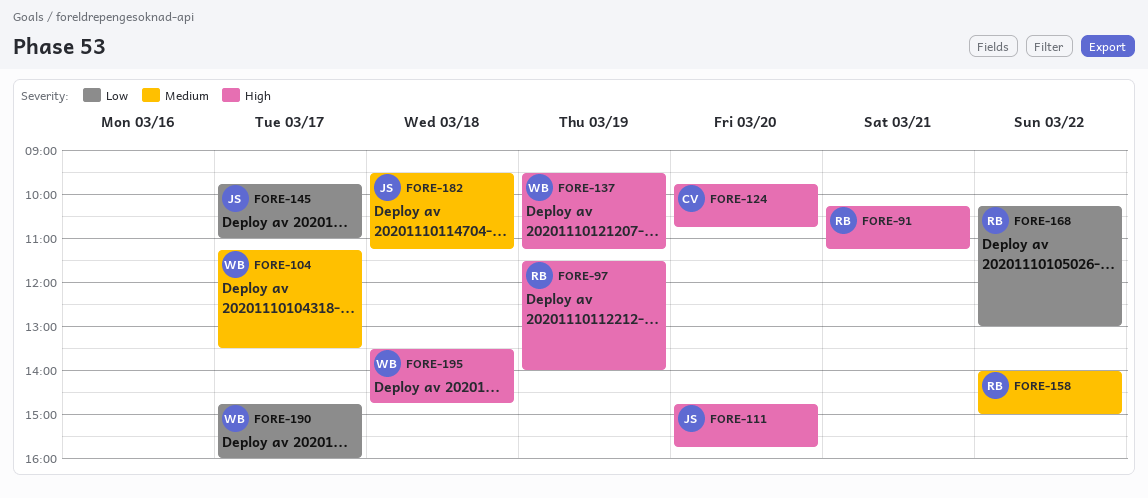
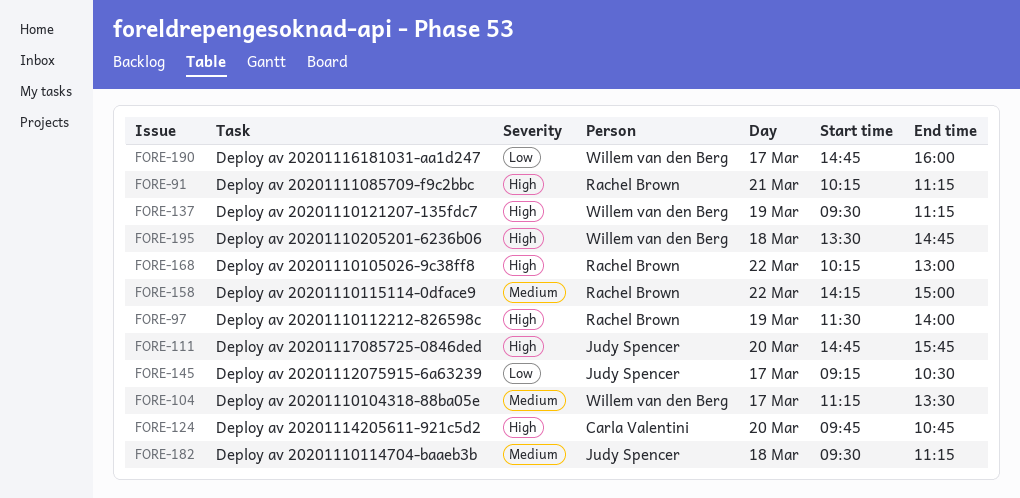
FORE-145, begins: 09:45 -> 09:15
FORE-145, ends: 11:00 -> 10:30
FORE-158, begins: 14:00 -> 14:15
FORE-168, priority: Low -> High

